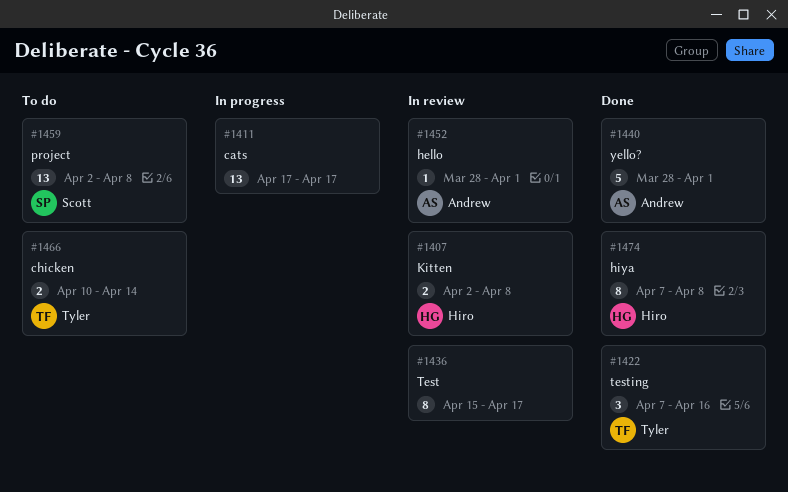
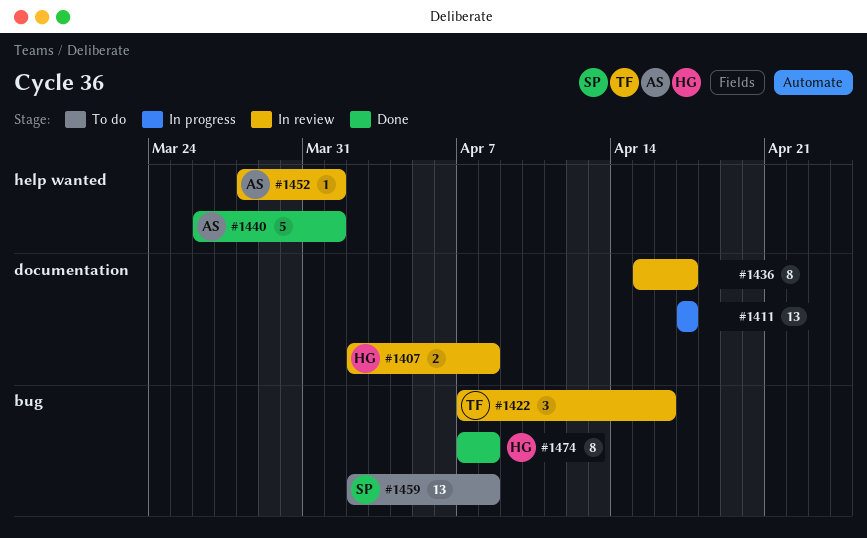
#1422, status: Done -> In review
#1440, start: Mar 28 -> Mar 26
#1466: present -> none

